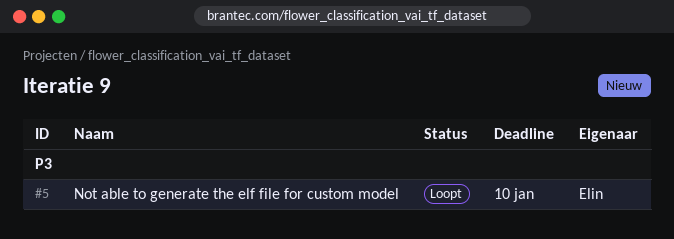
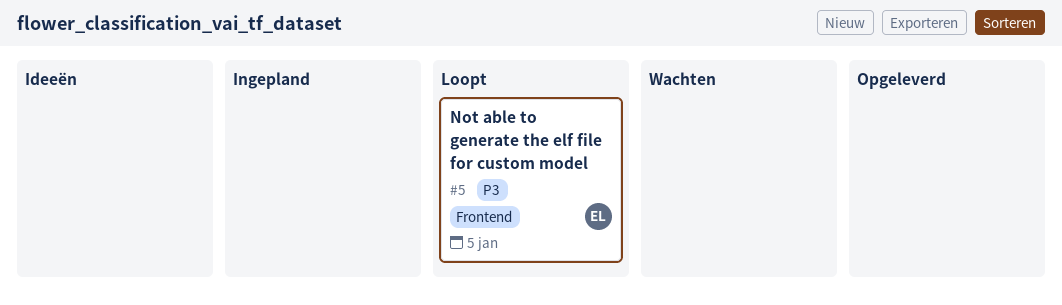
#5, due: Jan 10 -> Jan 5

